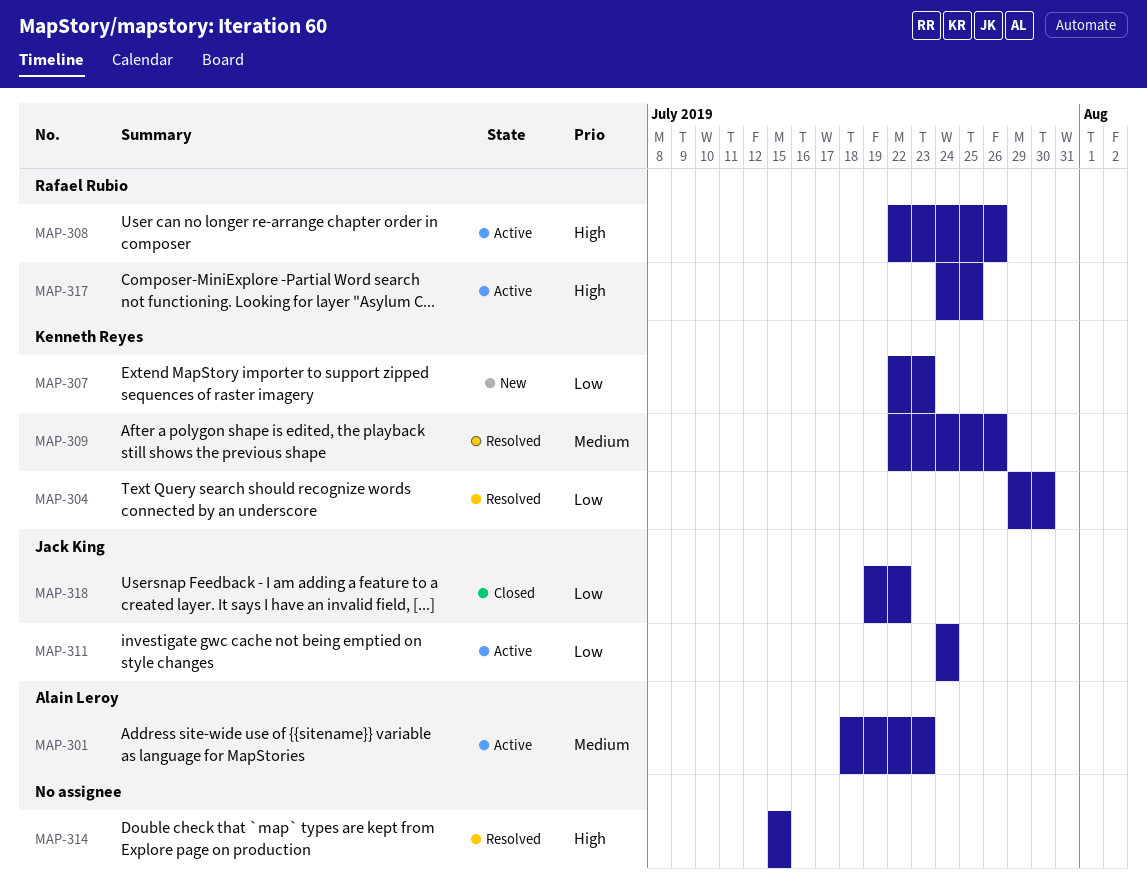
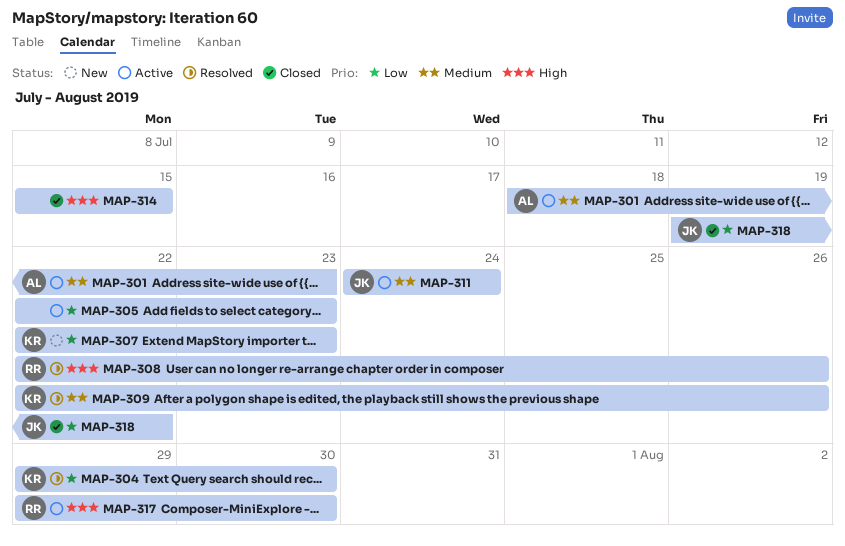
MAP-305: none -> present
MAP-308, status: Active -> Resolved
MAP-311, priority: Low -> Medium
MAP-314, status: Resolved -> Closed
MAP-317, start: Jul 24 -> Jul 29
MAP-317, due: Jul 25 -> Jul 30

